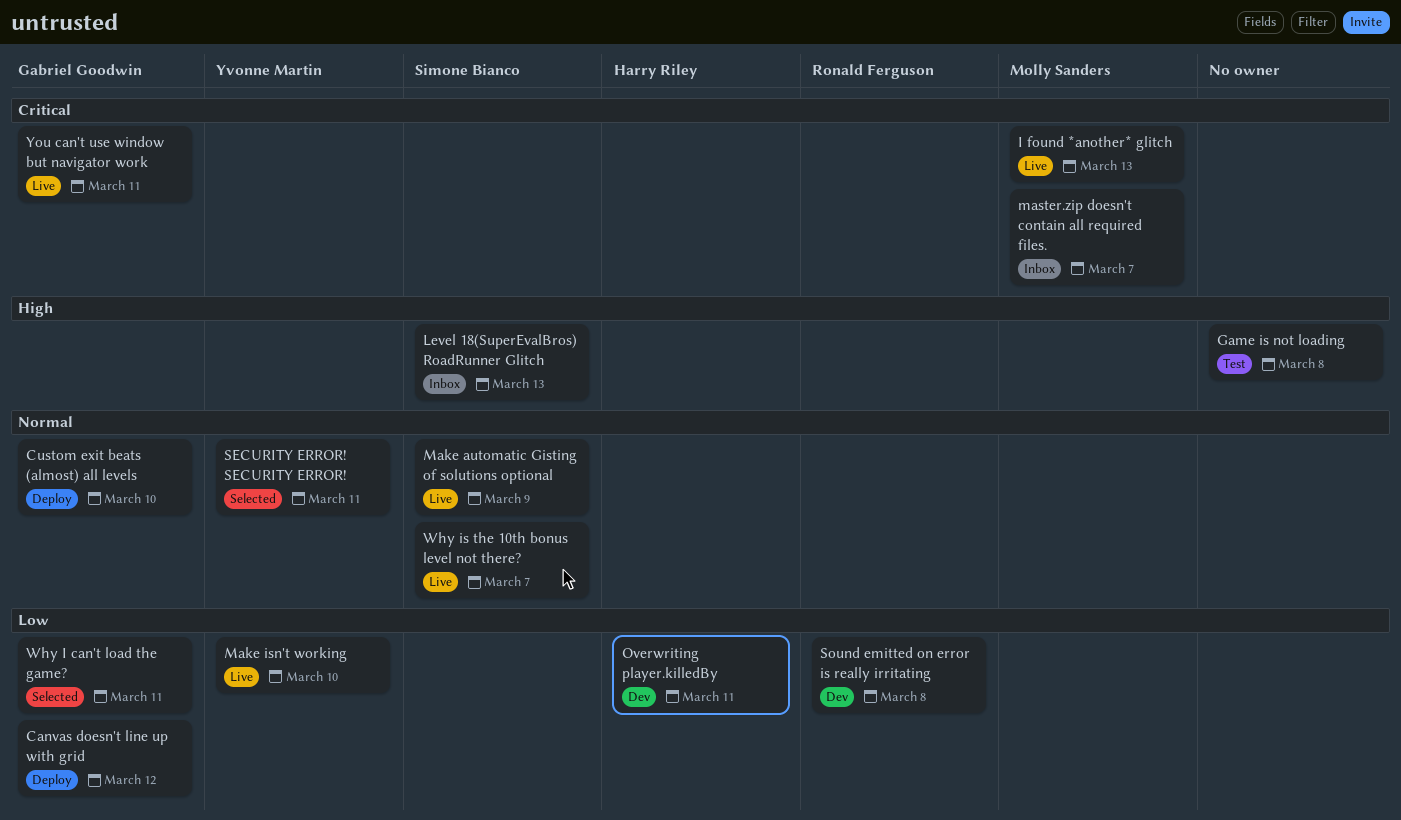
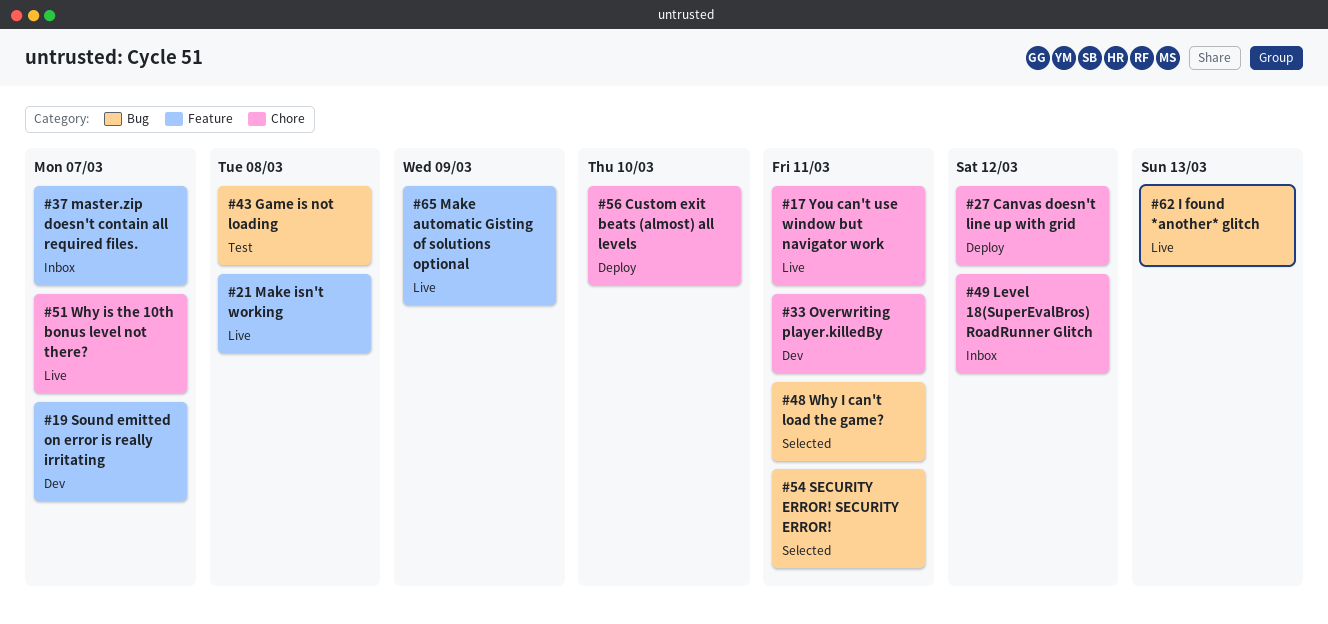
Level 18(SuperEvalBros) RoadRunner Glitch, due: Mar 13 -> Mar 12
Make isn't working, due: Mar 10 -> Mar 8
Sound emitted on error is really irritating, due: Mar 8 -> Mar 7

